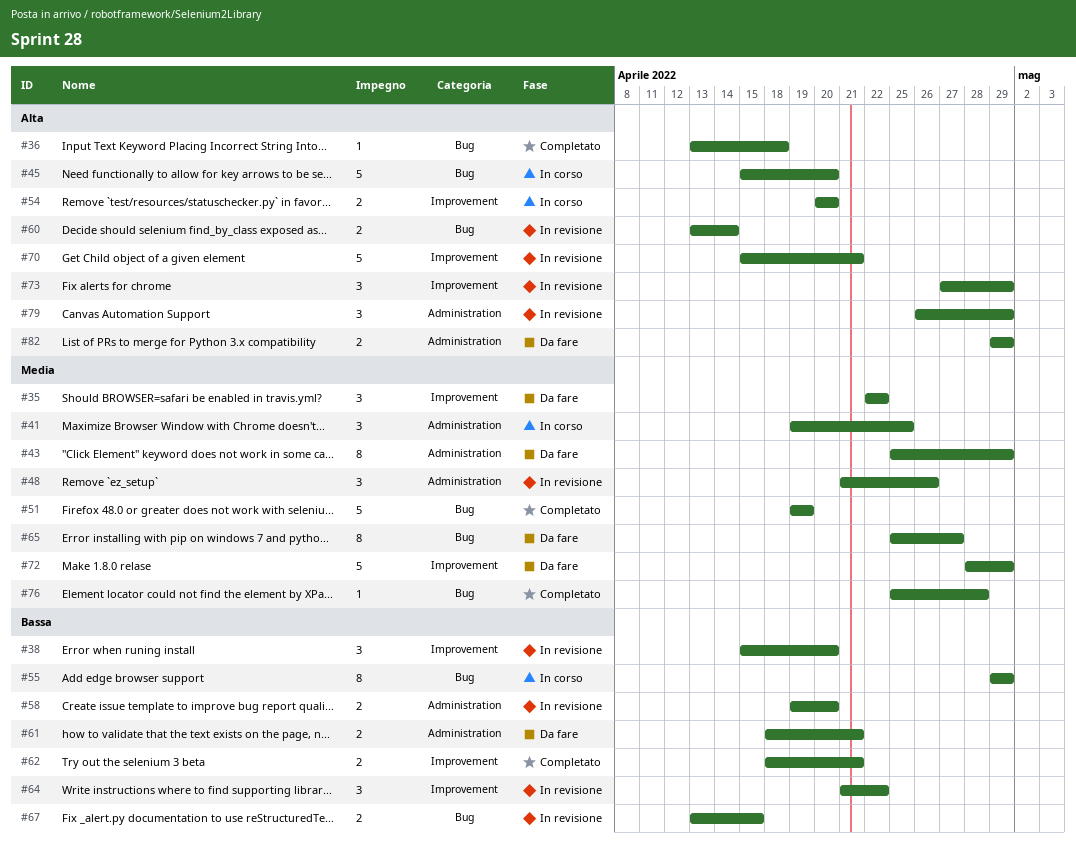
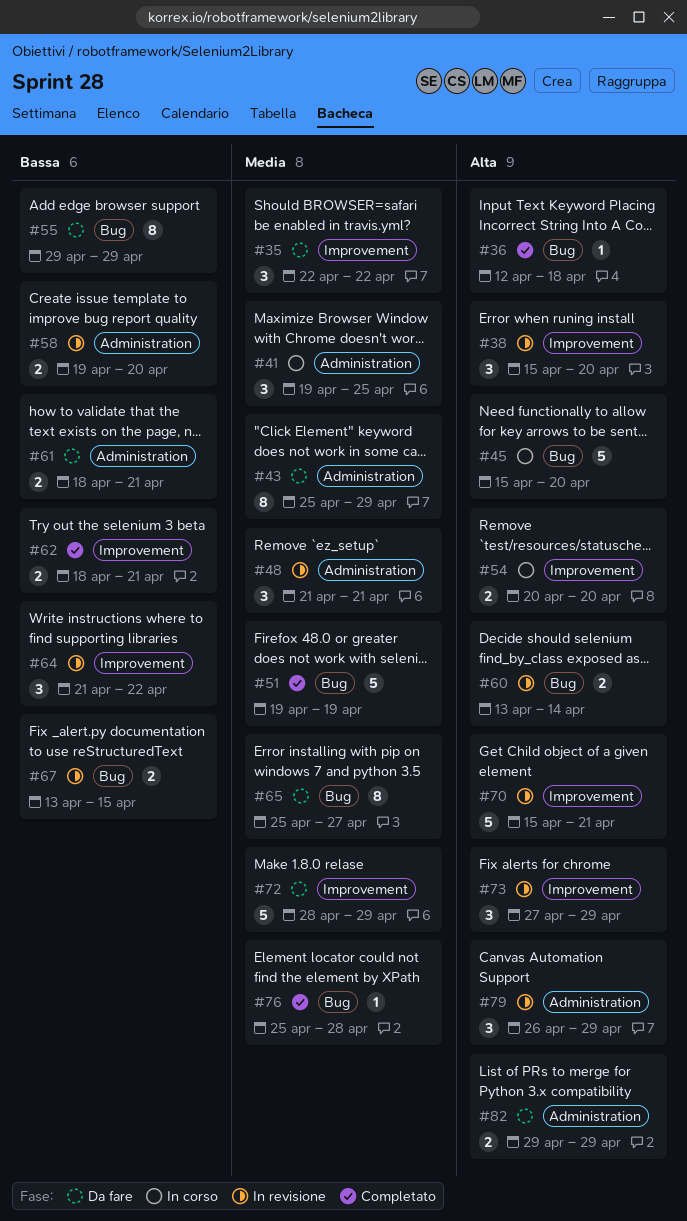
#36, start: Apr 13 -> Apr 12
#38, priority: Bassa -> Alta
#48, due: Apr 26 -> Apr 21
#55, status: In corso -> Da fare

